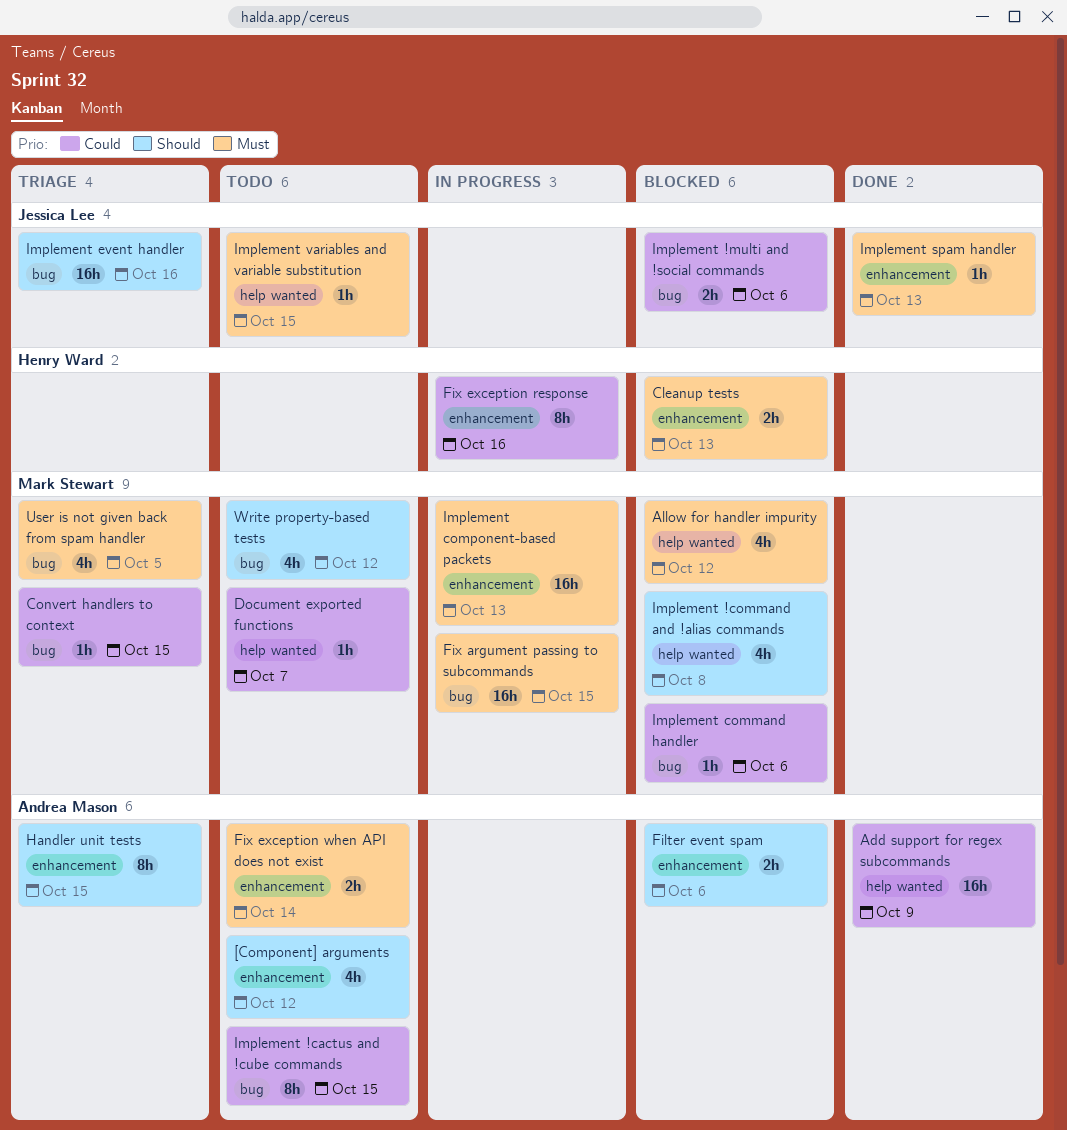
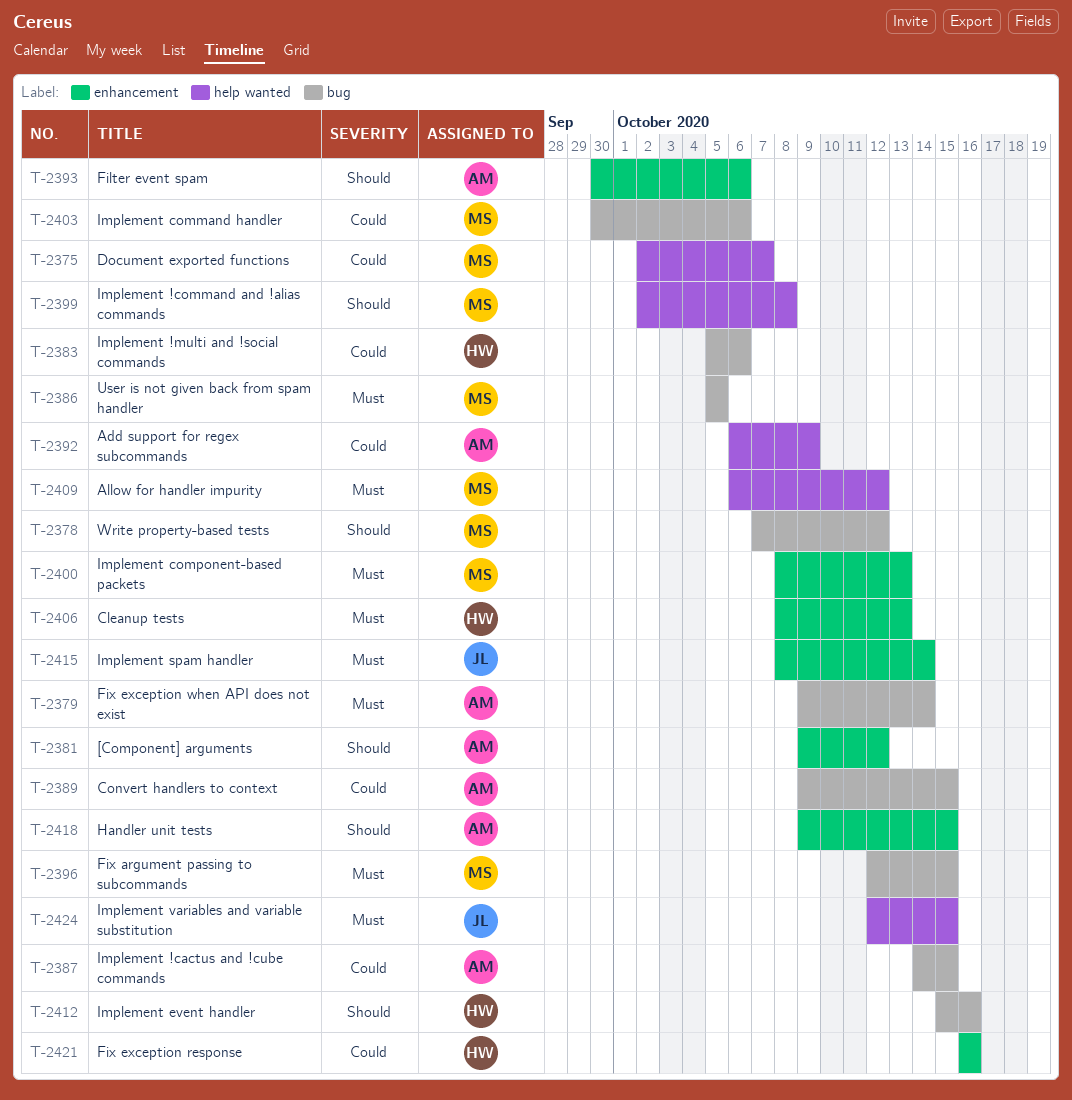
Convert handlers to context, owner: Mark Stewart -> Andrea Mason
Fix exception when API does not exist, label: enhancement -> bug
Implement !multi and !social commands, owner: Jessica Lee -> Henry Ward
Implement event handler, owner: Jessica Lee -> Henry Ward
Implement spam handler, due: Oct 13 -> Oct 14

